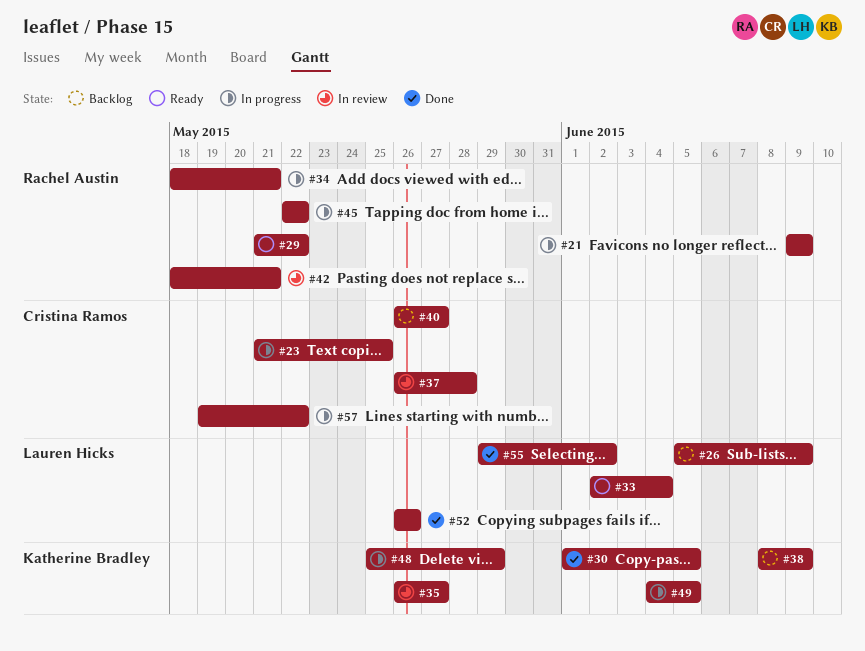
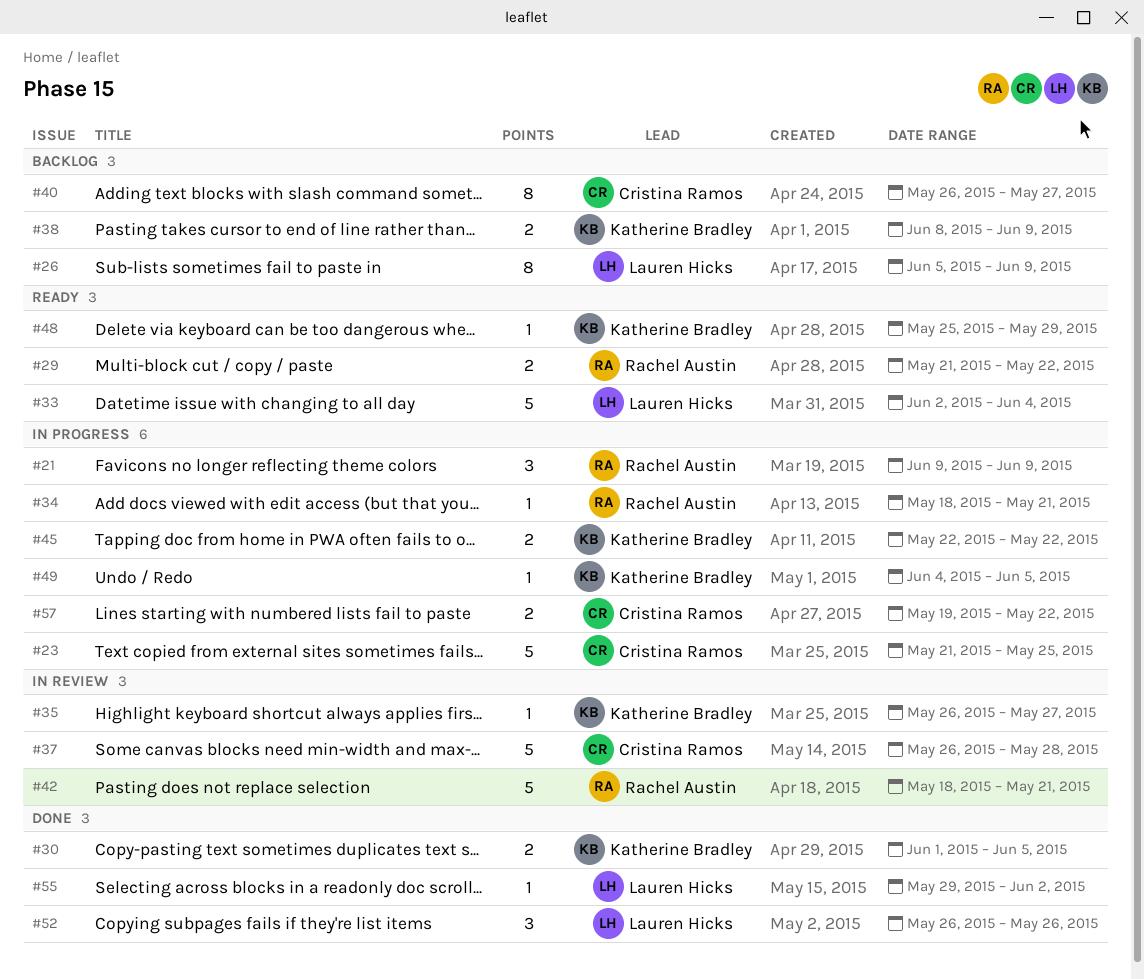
#45, owner: Rachel Austin -> Katherine Bradley
#48, status: In progress -> Ready

